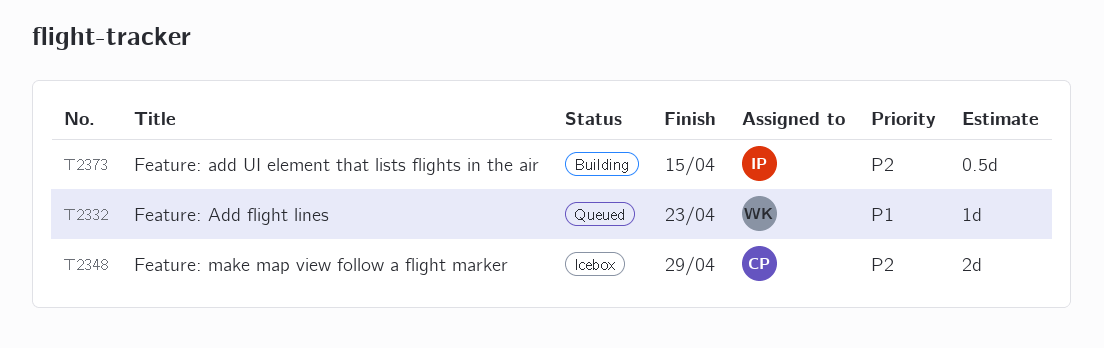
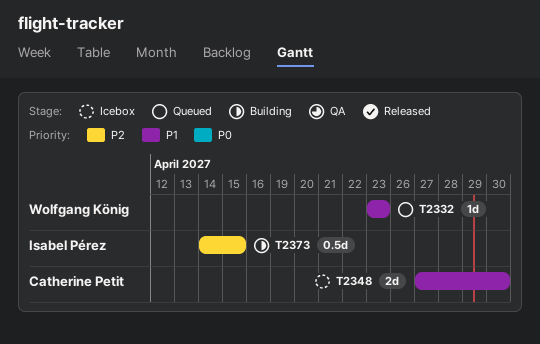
T2348, priority: P2 -> P1
T2348, due: Apr 29 -> Apr 30

